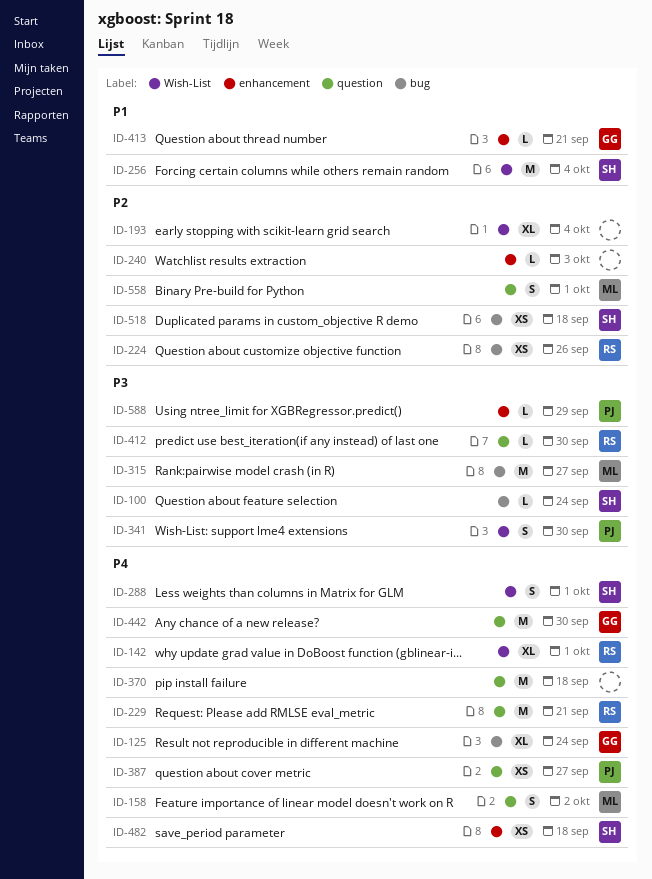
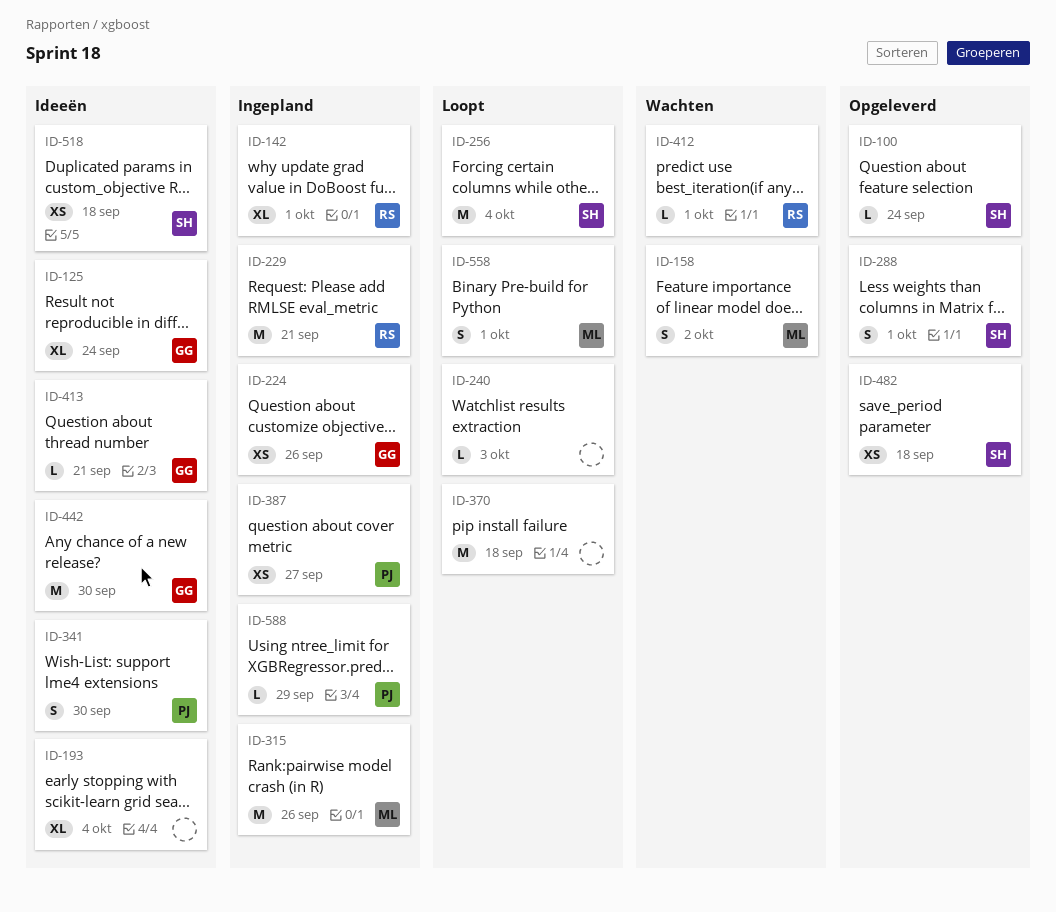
ID-224, owner: RS -> GG
ID-315, due: Sep 27 -> Sep 26
ID-412, due: Sep 30 -> Oct 1

